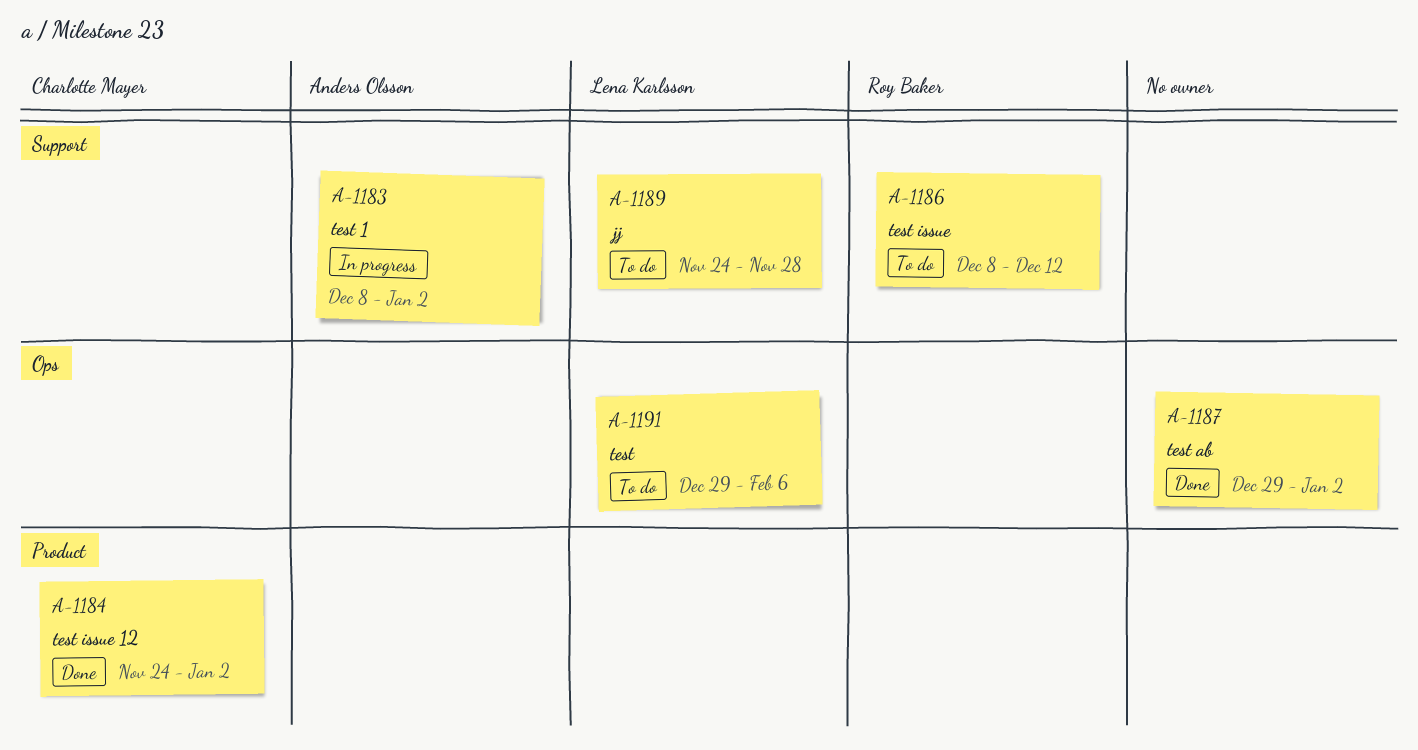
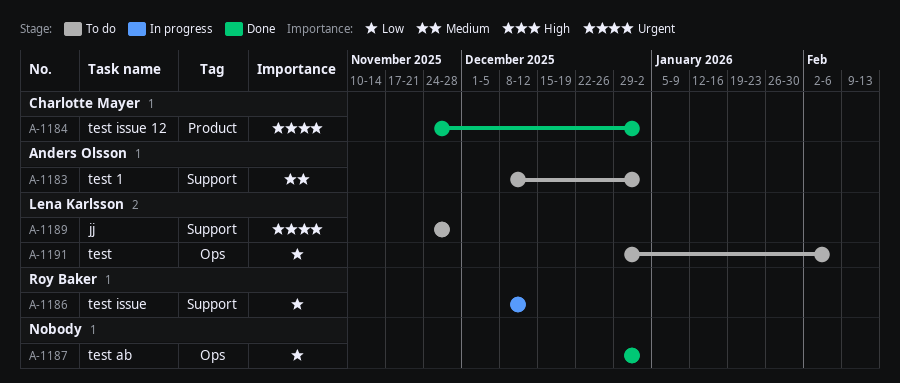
A-1183, status: In progress -> To do
A-1186, status: To do -> In progress

